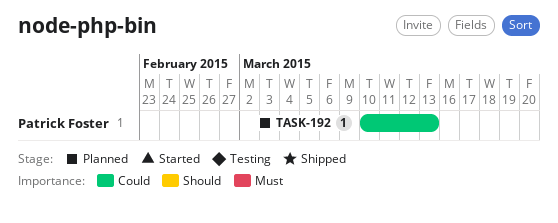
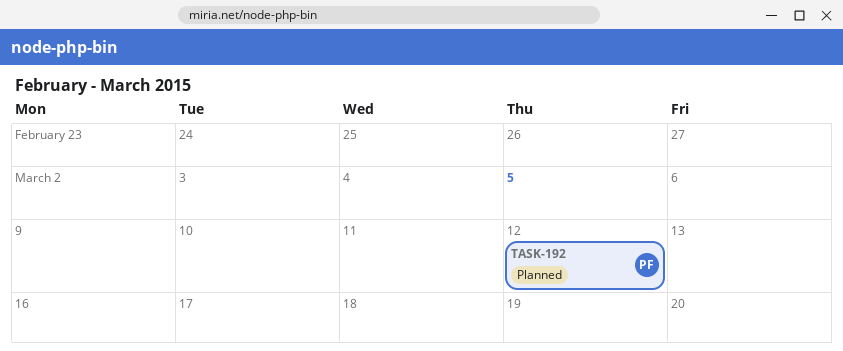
TASK-192, due: Mar 13 -> Mar 12

